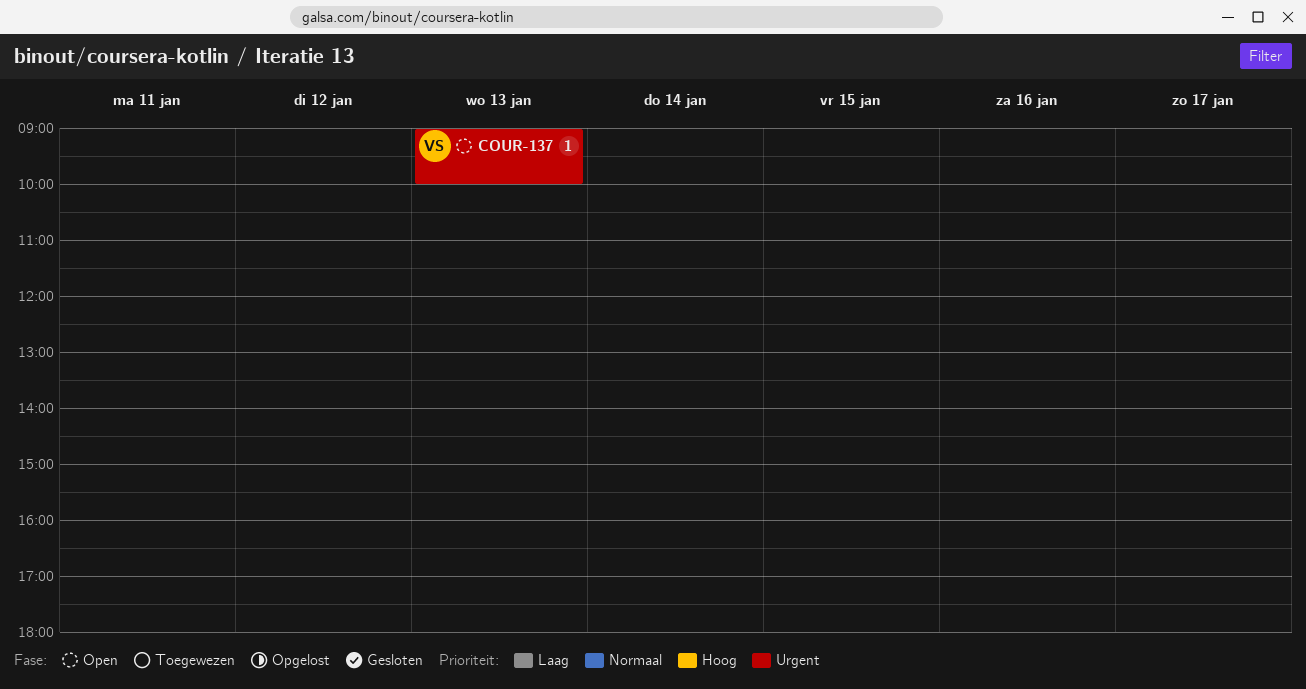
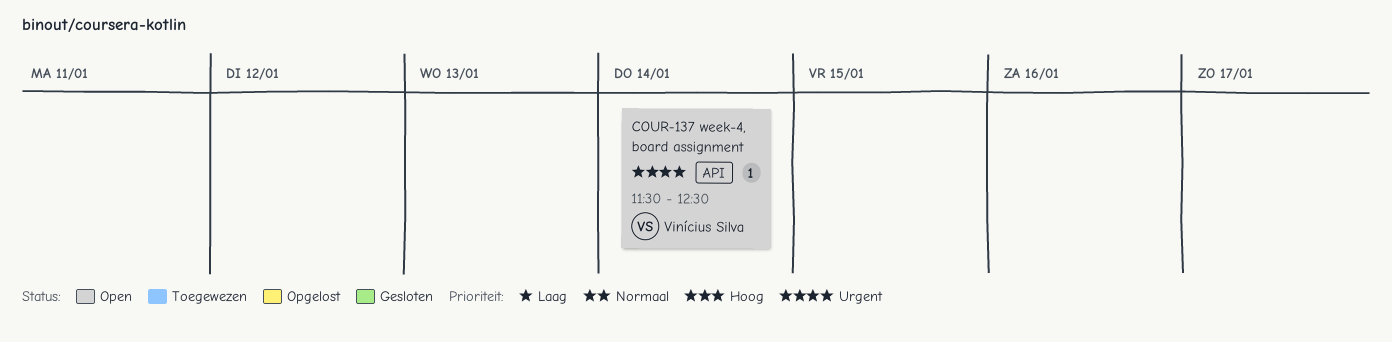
COUR-137, day: Jan 13 -> Jan 14
COUR-137, begins: 09:00 -> 11:30
COUR-137, ends: 10:00 -> 12:30

